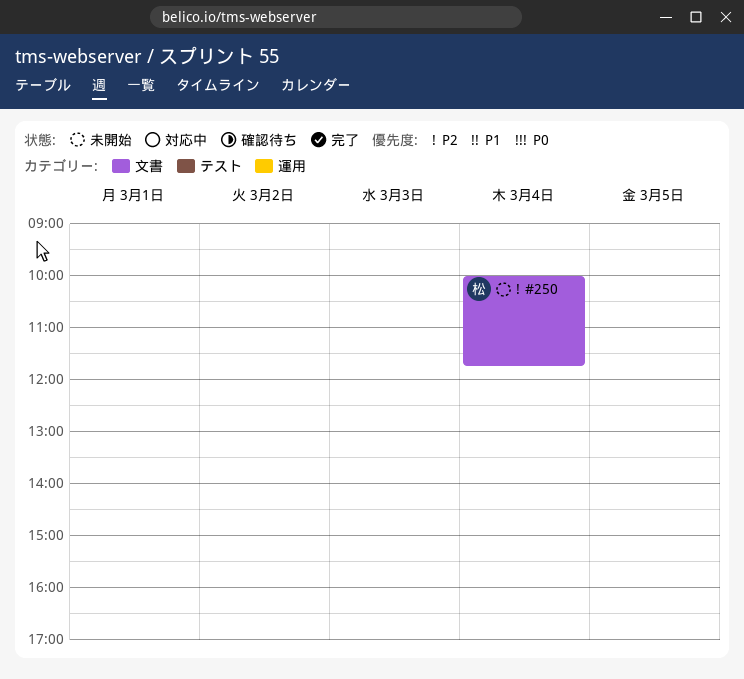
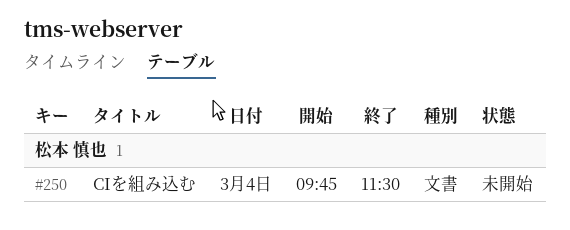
#250, begins: 10:00 -> 09:45
#250, ends: 11:45 -> 11:30

